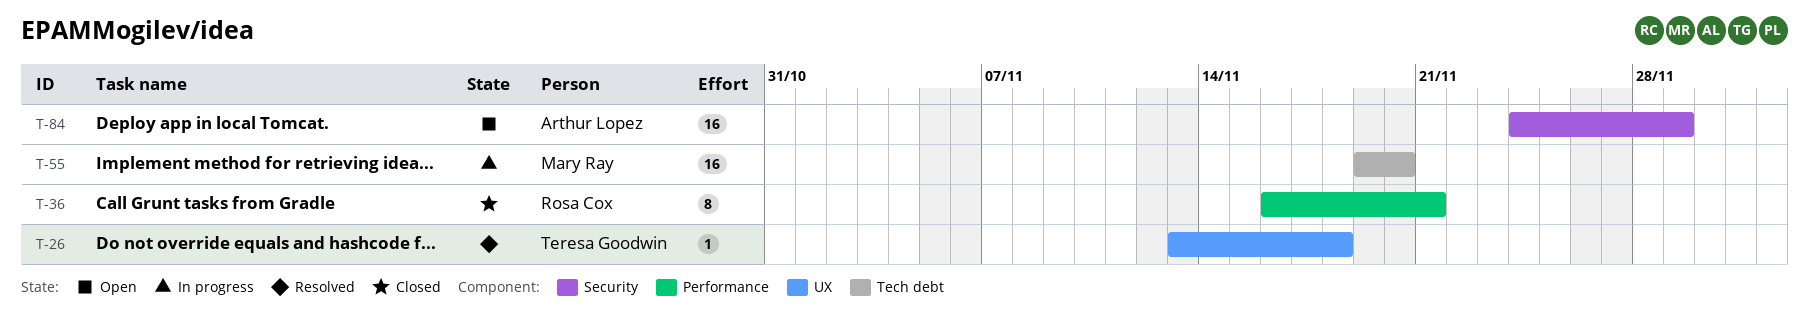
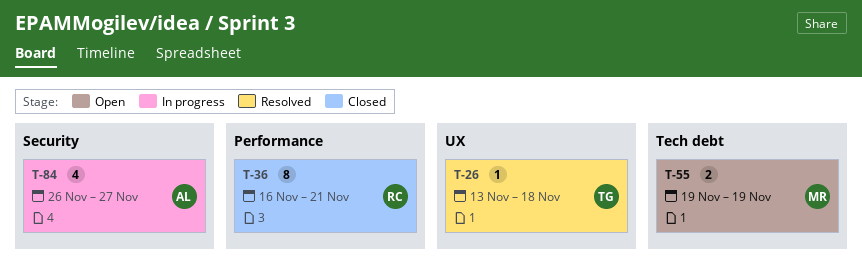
T-55, status: In progress -> Open
T-55, estimate: 16 -> 2
T-55, due: Nov 20 -> Nov 19
T-84, status: Open -> In progress
T-84, estimate: 16 -> 4
T-84, start: Nov 24 -> Nov 26
T-84, due: Nov 29 -> Nov 27

